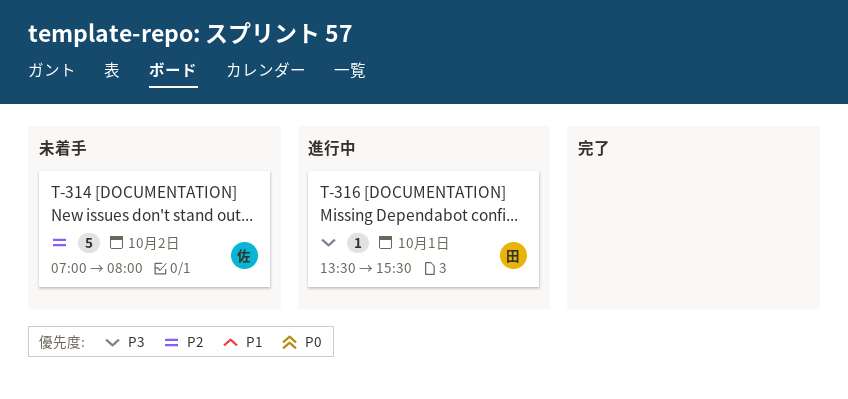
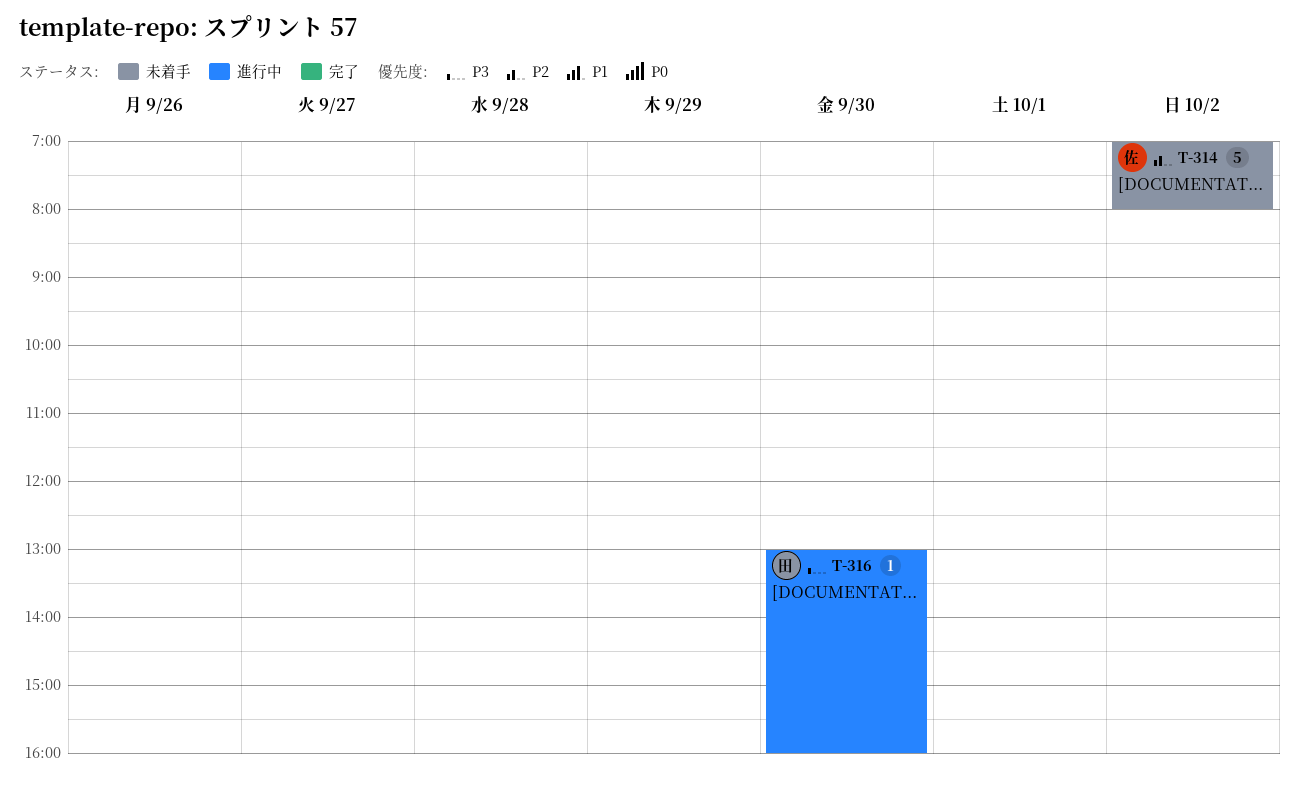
T-316, day: Oct 1 -> Sep 30
T-316, begins: 13:30 -> 13:00
T-316, ends: 15:30 -> 16:00

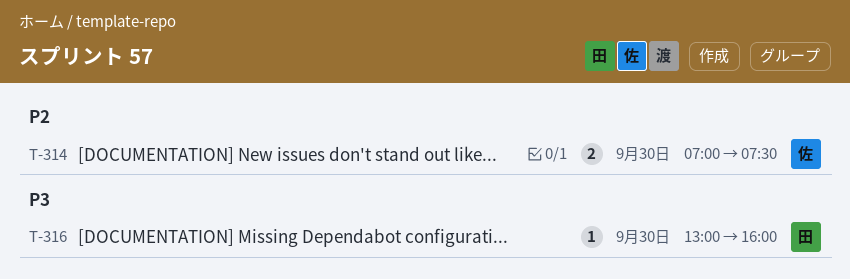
T-314, estimate: 5 -> 2
T-314, day: Oct 2 -> Sep 30
T-314, ends: 08:00 -> 07:30

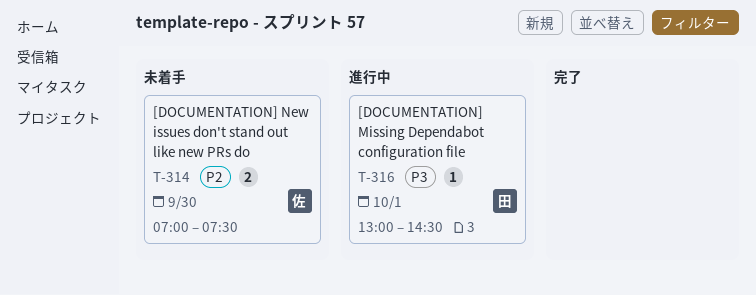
T-316, day: Sep 30 -> Oct 1
T-316, ends: 16:00 -> 14:30

